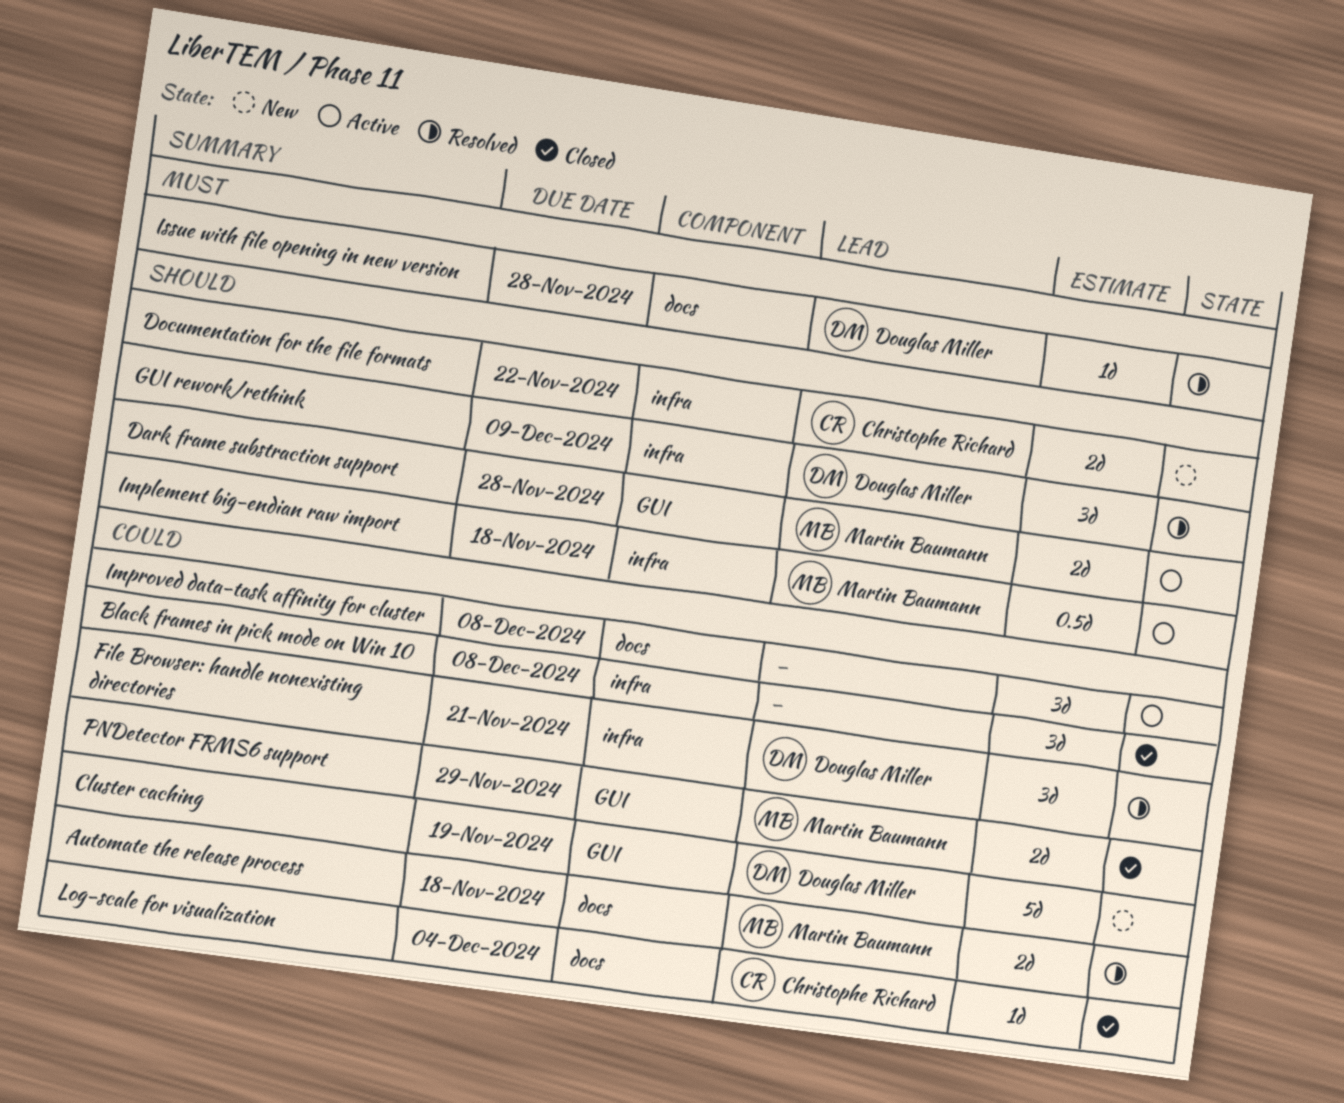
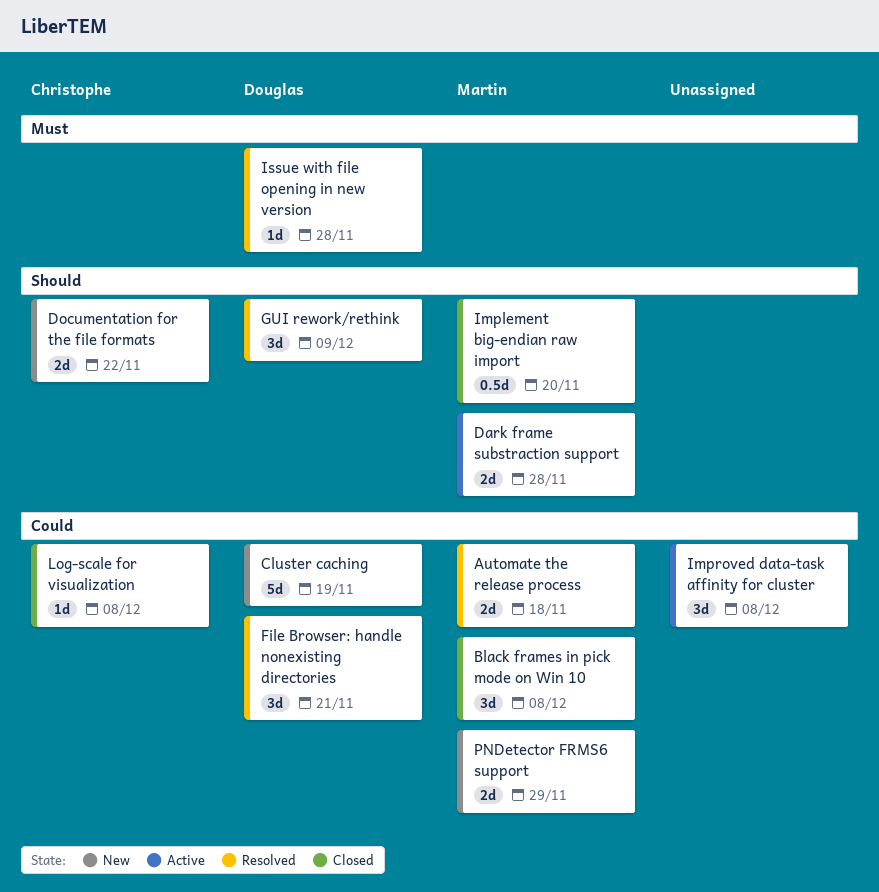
Black frames in pick mode on Win 10, owner: none -> Martin Baumann
Implement big-endian raw import, status: Active -> Closed
Implement big-endian raw import, due: Nov 18 -> Nov 20
Log-scale for visualization, due: Dec 4 -> Dec 8
PNDetector FRMS6 support, status: Closed -> New

